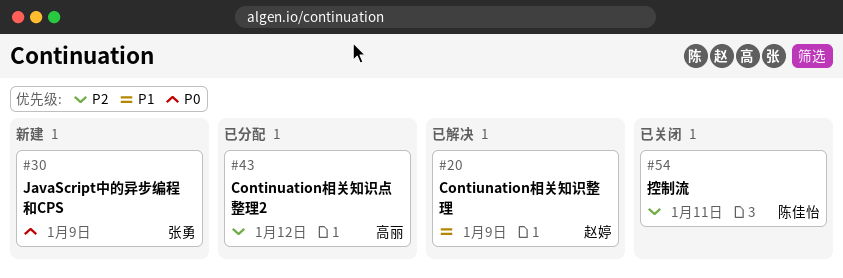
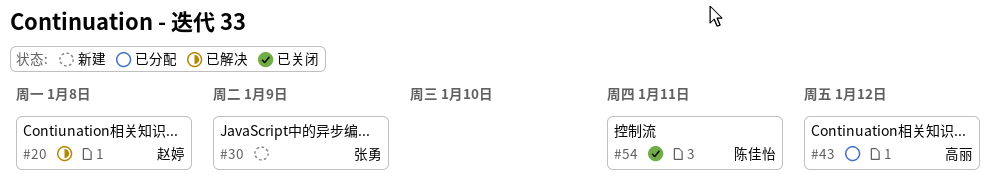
#20, due: Jan 9 -> Jan 8

